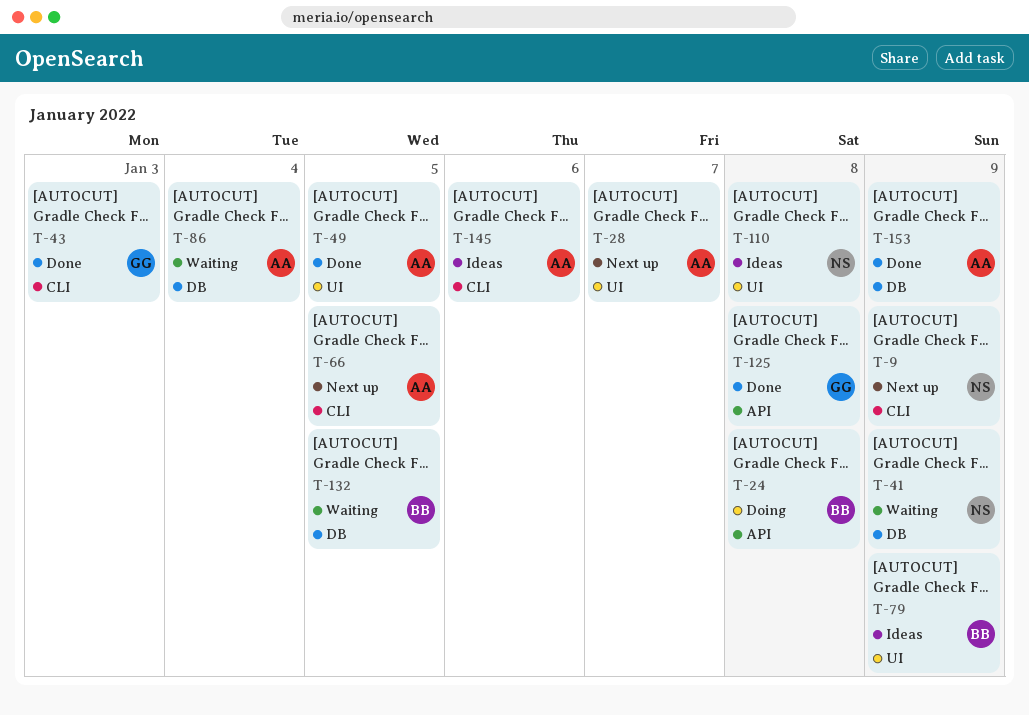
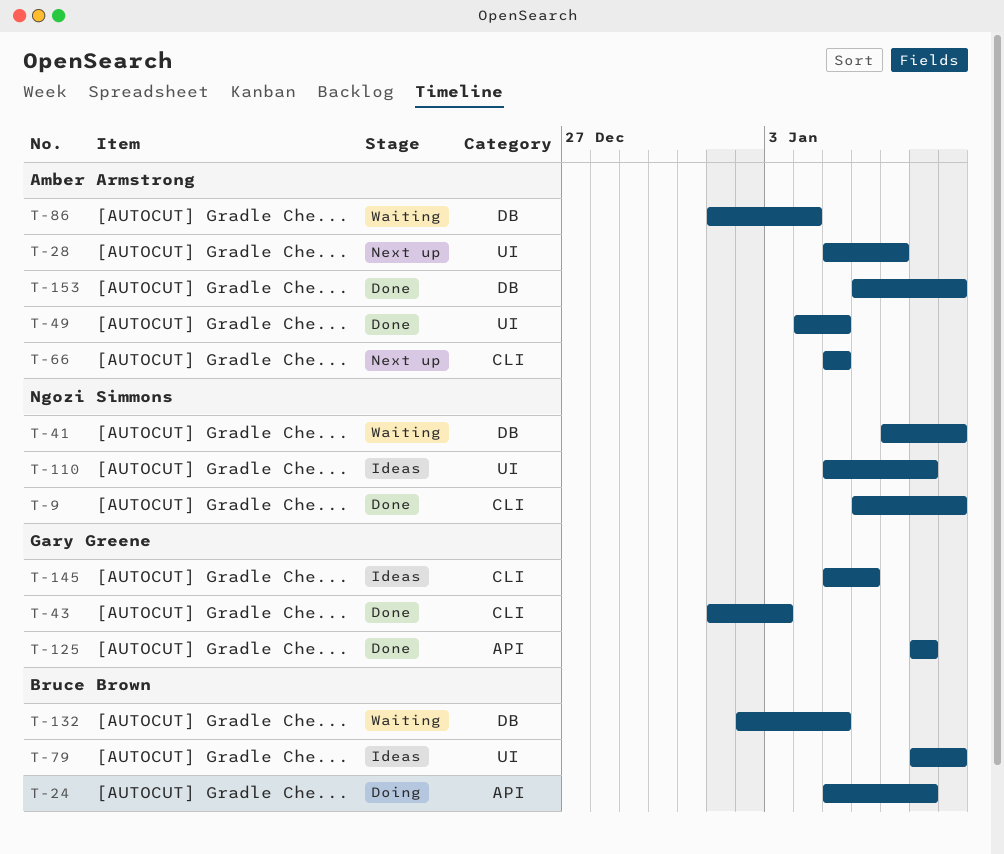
T-9, status: Next up -> Done
T-145, owner: Amber Armstrong -> Gary Greene

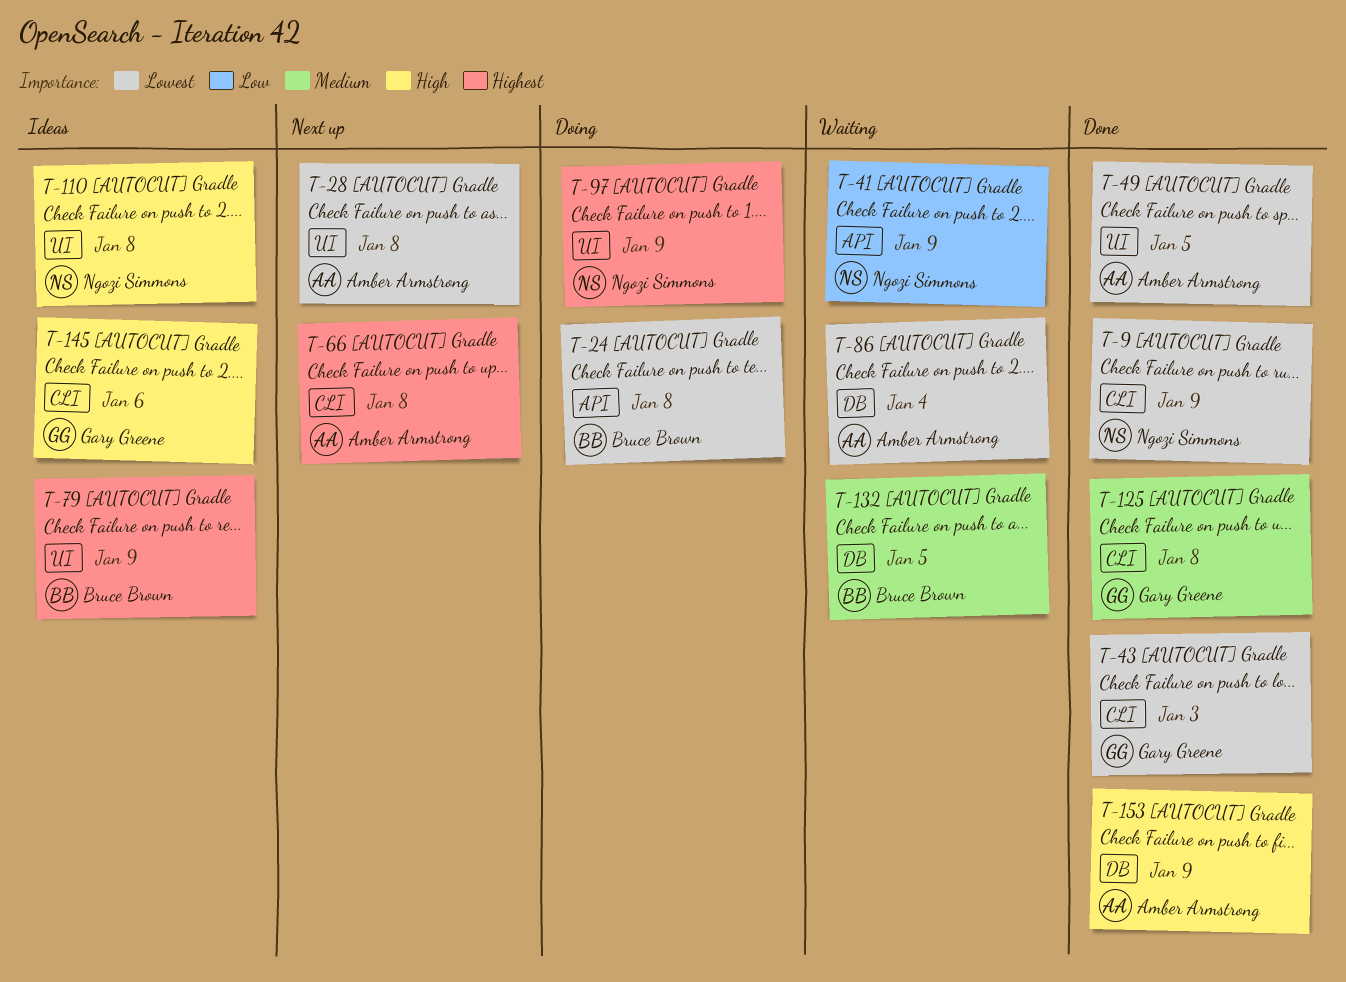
T-28, due: Jan 7 -> Jan 8
T-41, label: DB -> API
T-66, due: Jan 5 -> Jan 8
T-97: none -> present
T-125, label: API -> CLI

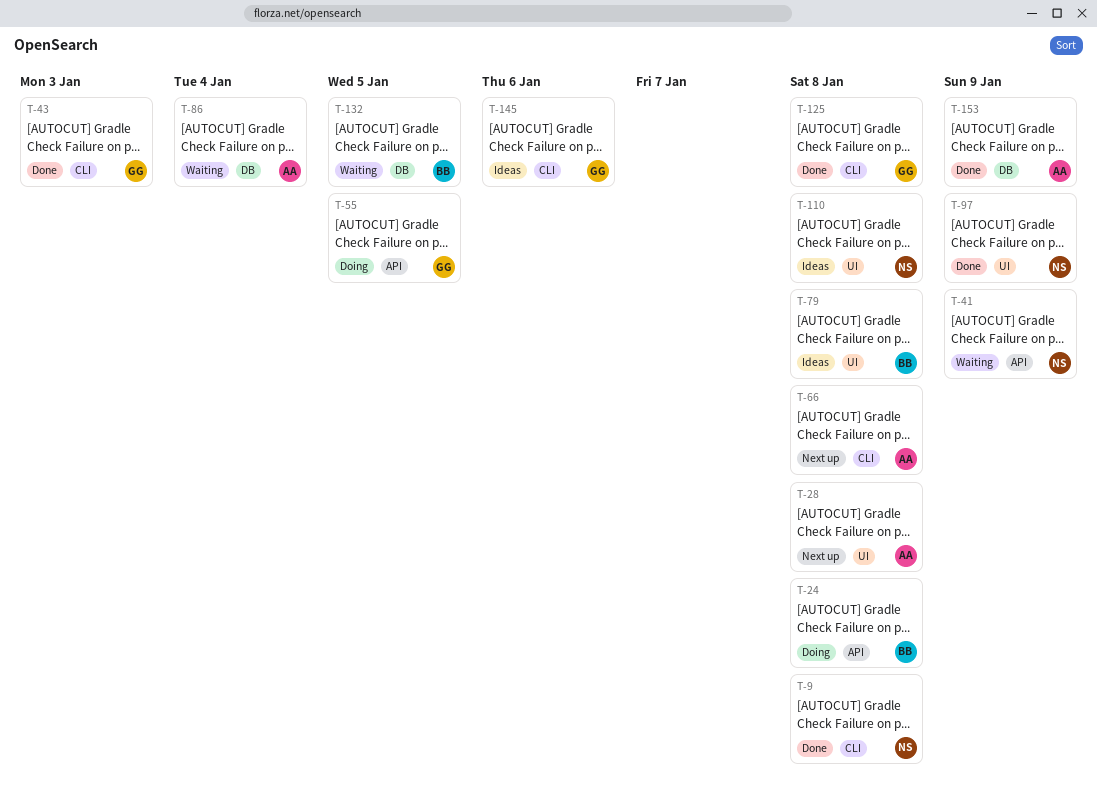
T-9, due: Jan 9 -> Jan 8
T-49: present -> none
T-55: none -> present
T-79, due: Jan 9 -> Jan 8
T-97, status: Doing -> Done

